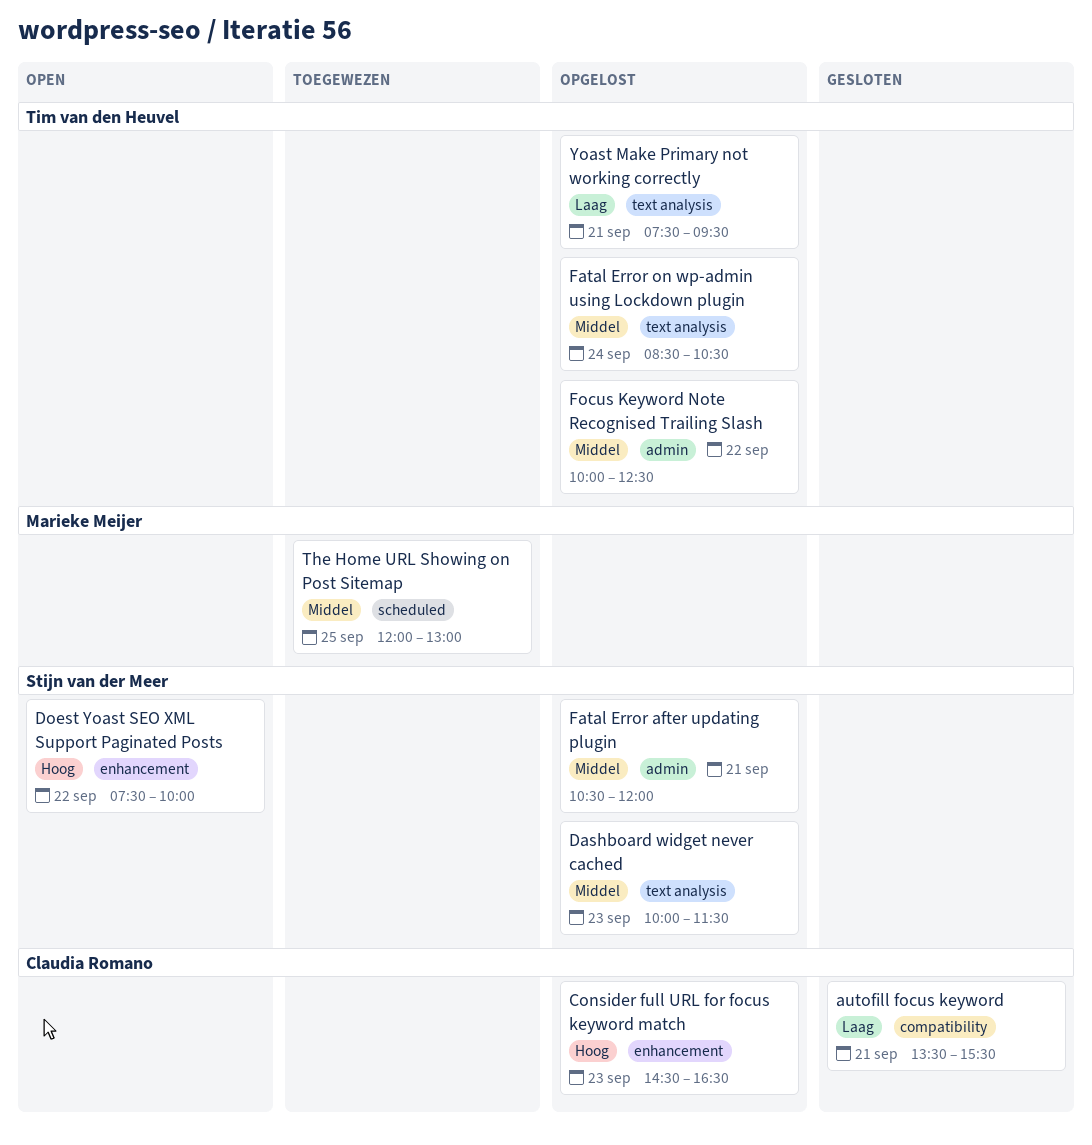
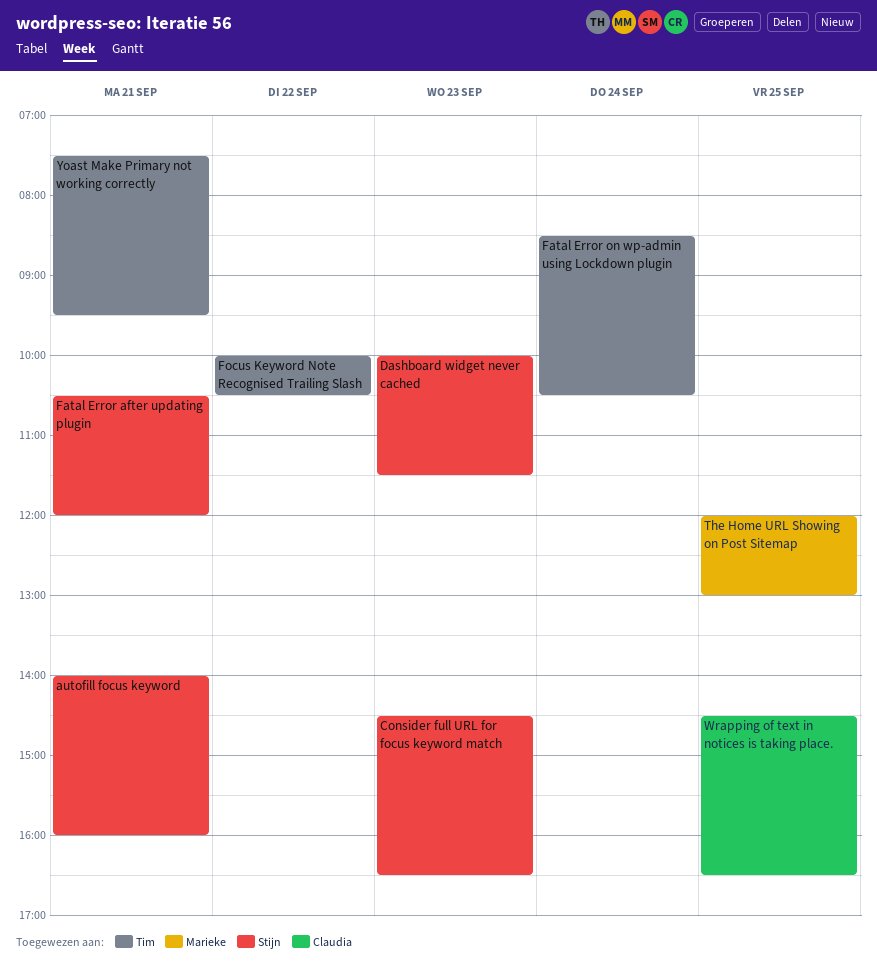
autofill focus keyword, owner: Claudia Romano -> Stijn van der Meer
autofill focus keyword, begins: 13:30 -> 14:00
autofill focus keyword, ends: 15:30 -> 16:00
Consider full URL for focus keyword match, owner: Claudia Romano -> Stijn van der Meer
Doest Yoast SEO XML Support Paginated Posts: present -> none
Focus Keyword Note Recognised Trailing Slash, ends: 12:30 -> 10:30
Wrapping of text in notices is taking place.: none -> present

